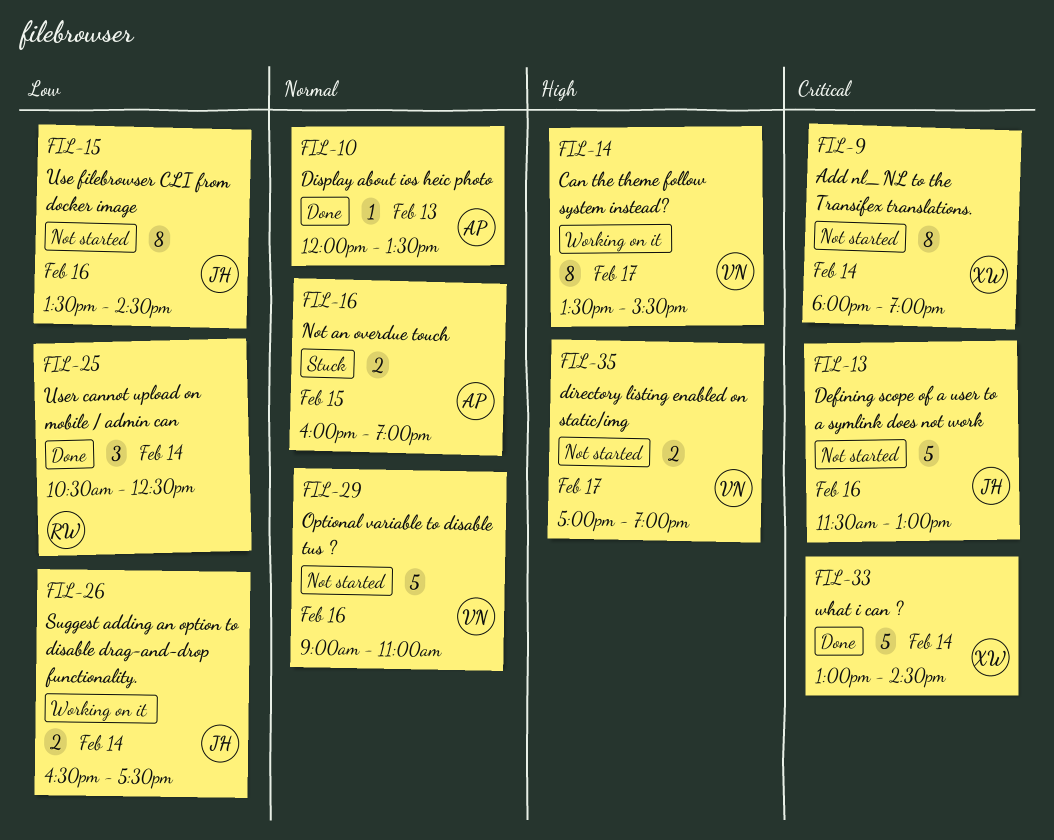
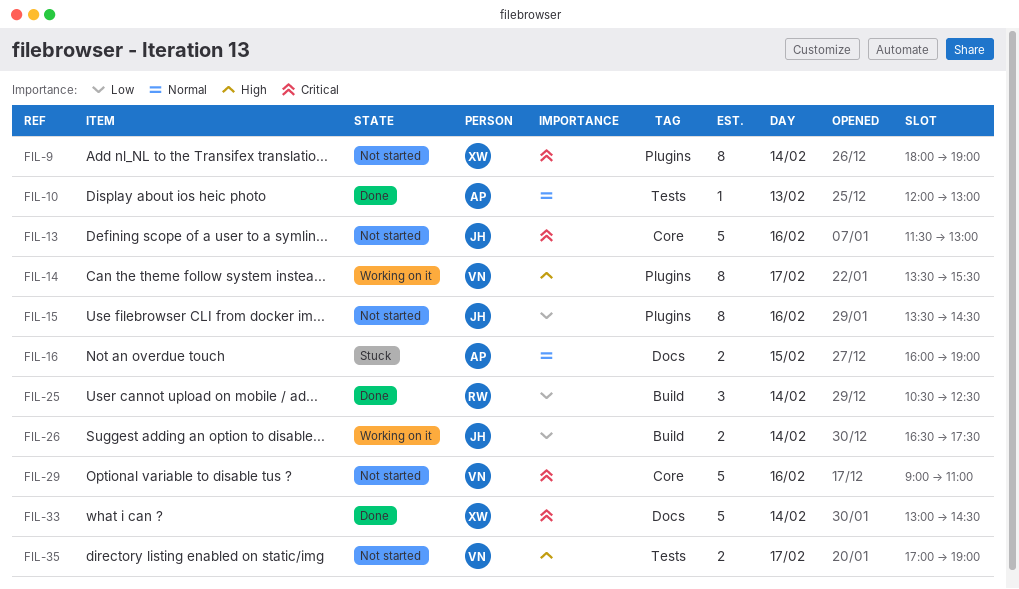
FIL-10, ends: 13:30 -> 13:00
FIL-29, priority: Normal -> Critical

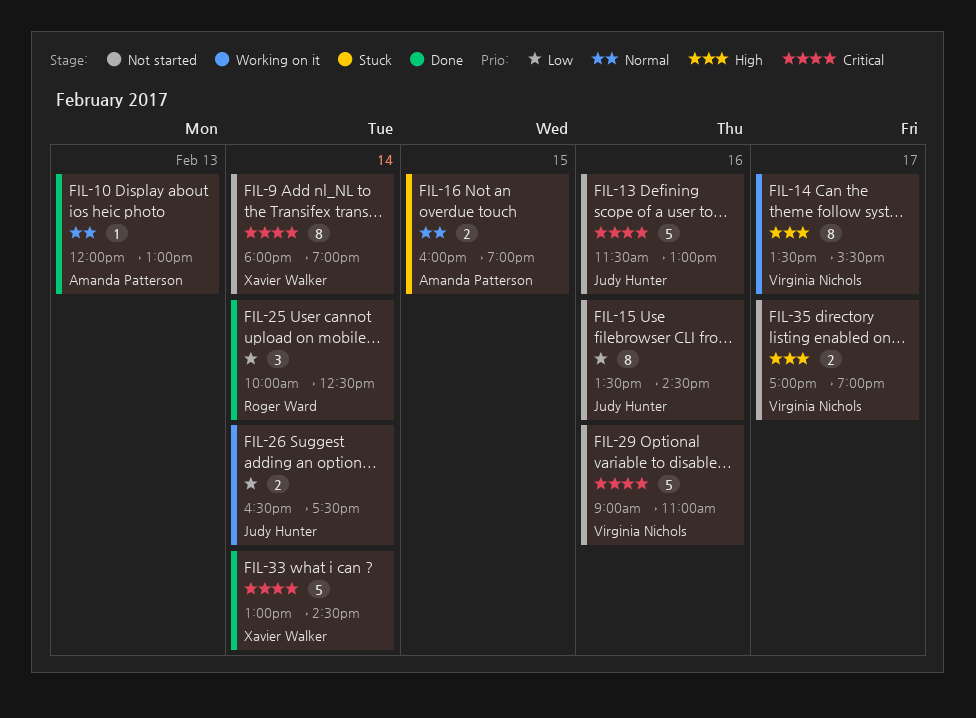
FIL-25, begins: 10:30 -> 10:00

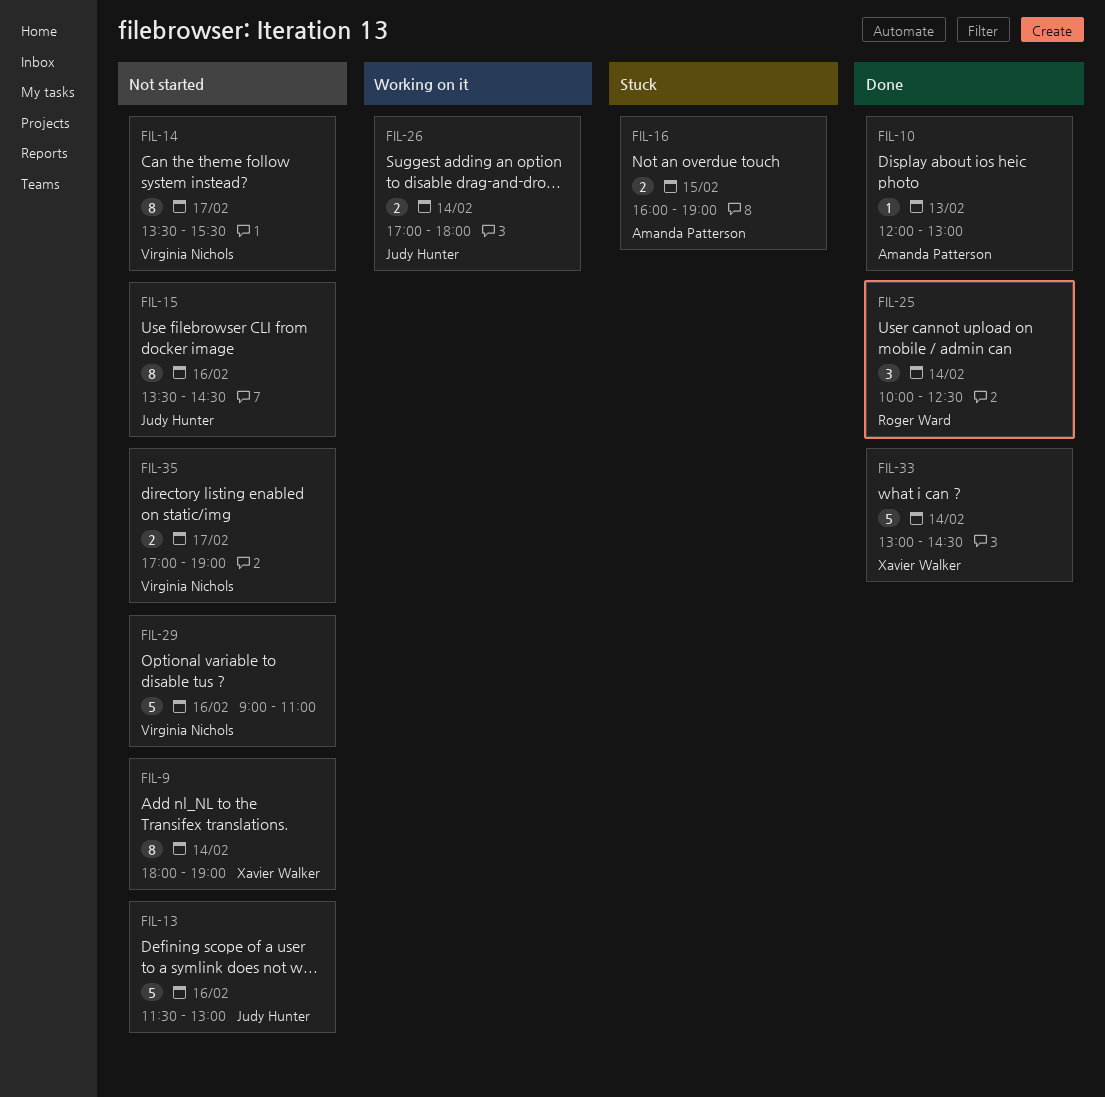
FIL-14, status: Working on it -> Not started
FIL-26, begins: 16:30 -> 17:00
FIL-26, ends: 17:30 -> 18:00

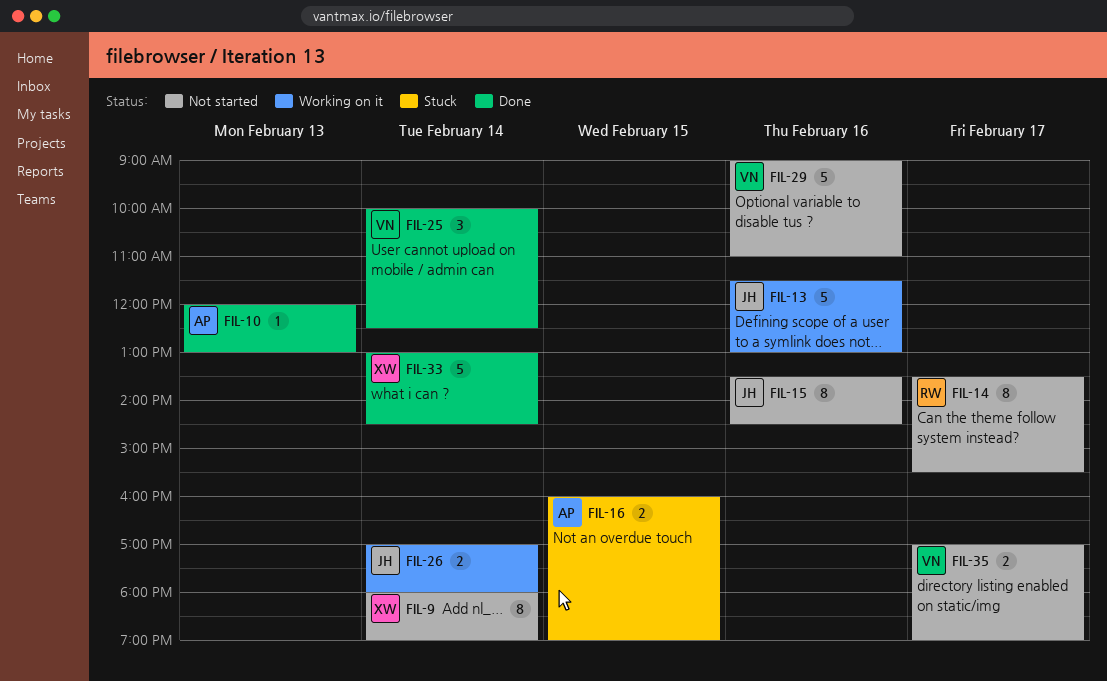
FIL-13, status: Not started -> Working on it
FIL-14, owner: Virginia Nichols -> Roger Ward
FIL-25, owner: Roger Ward -> Virginia Nichols

